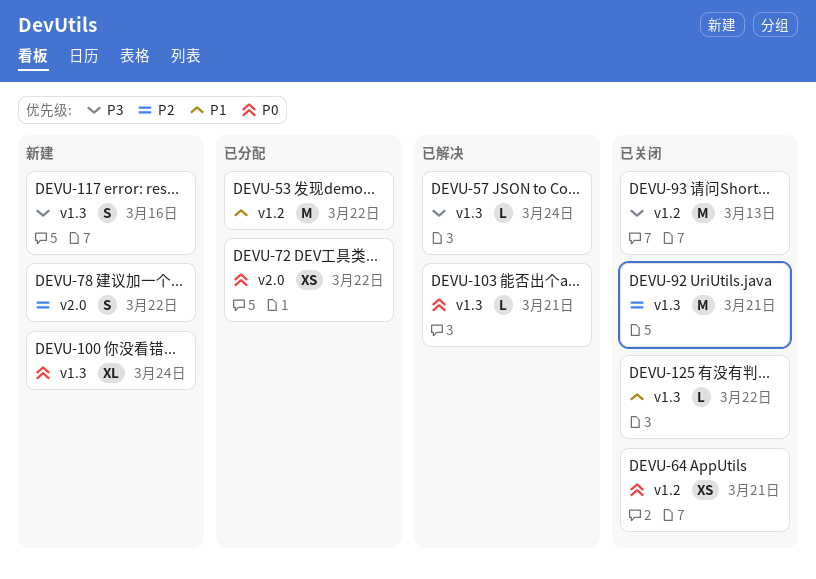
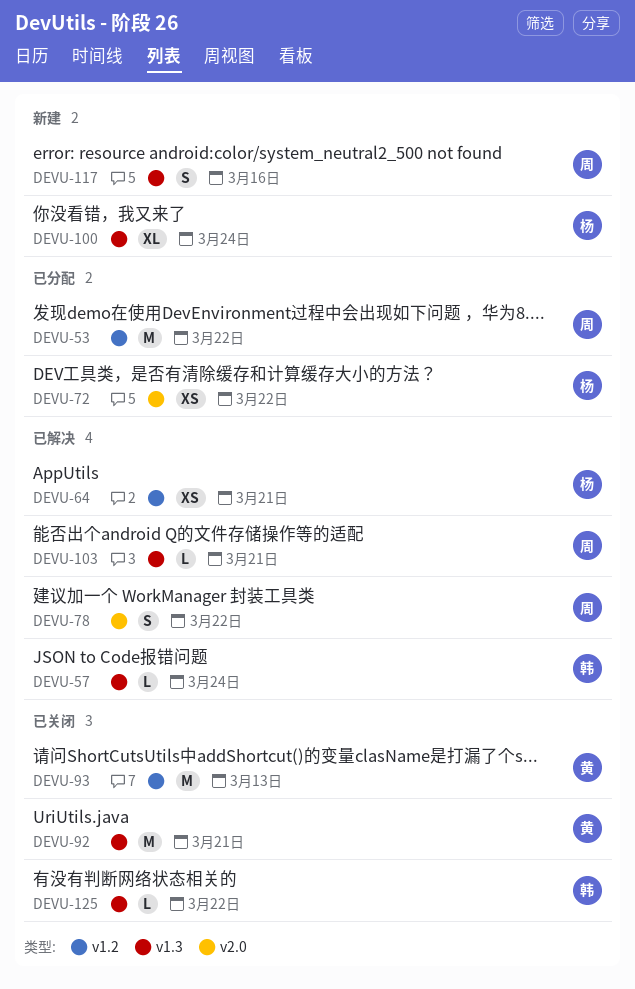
DEVU-64, status: 已关闭 -> 已解决
DEVU-78, status: 新建 -> 已解决

